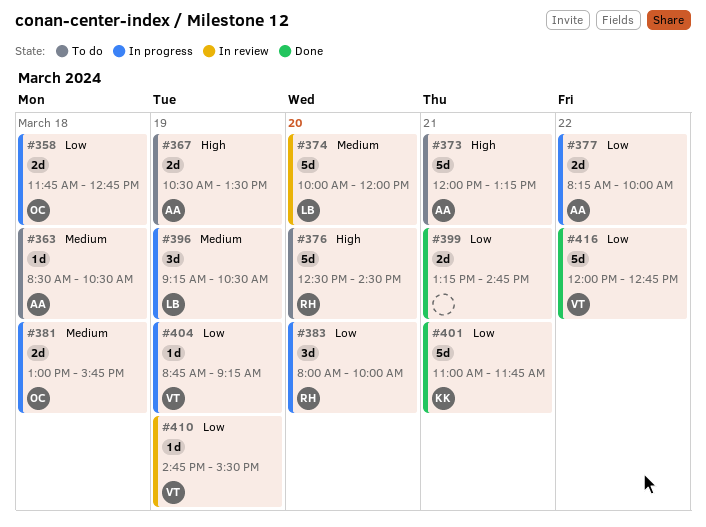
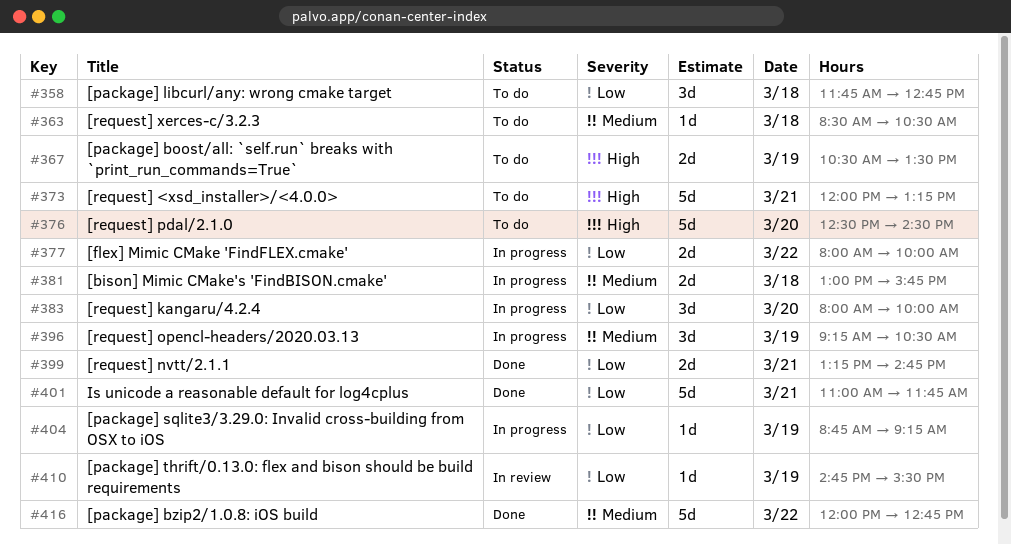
#358, status: In progress -> To do
#358, estimate: 2d -> 3d
#374: present -> none
#377, begins: 08:15 -> 08:00
#416, priority: Low -> Medium

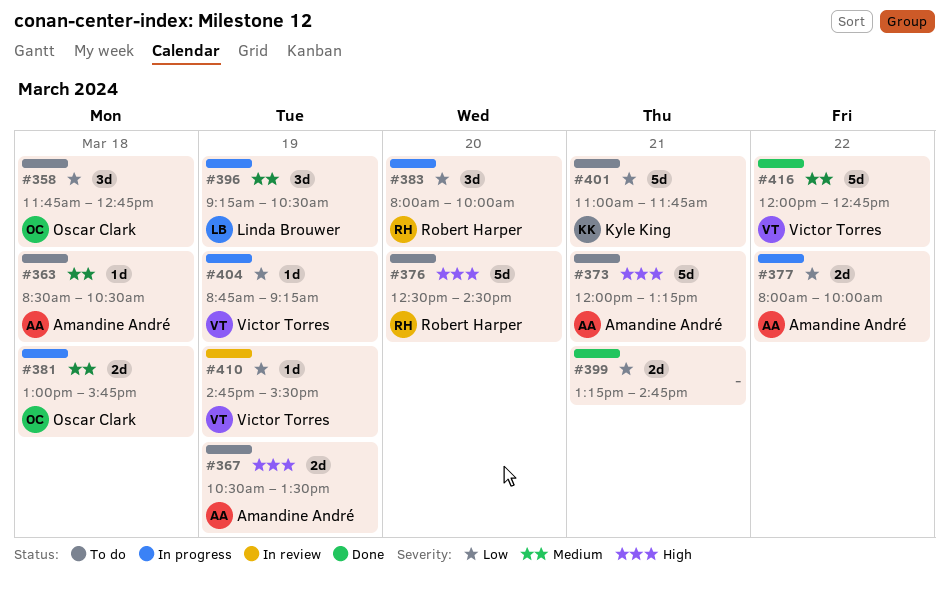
#401, status: Done -> To do

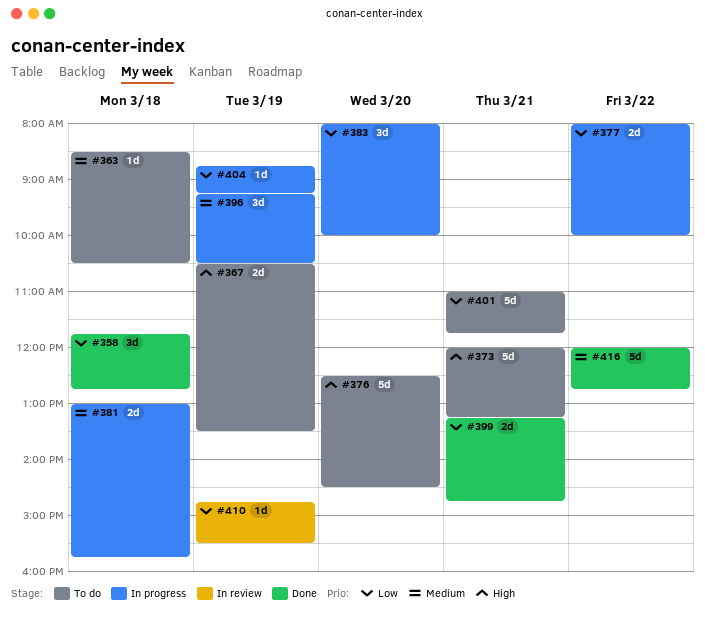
#358, status: To do -> Done

